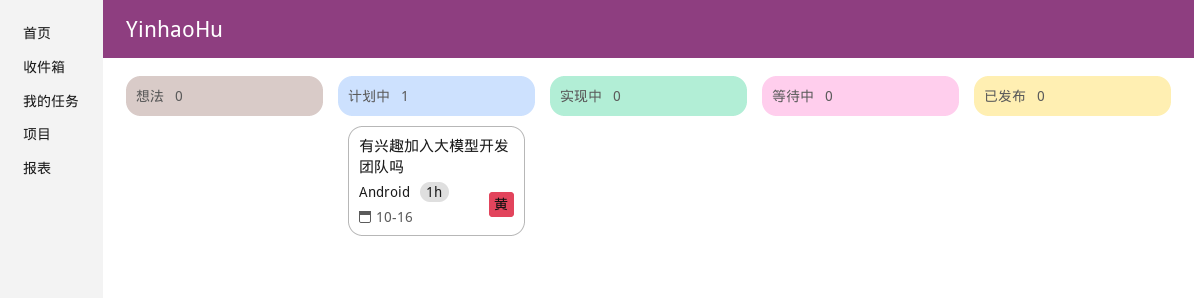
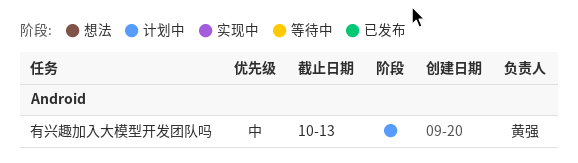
有兴趣加入大模型开发团队吗, due: Oct 16 -> Oct 13

